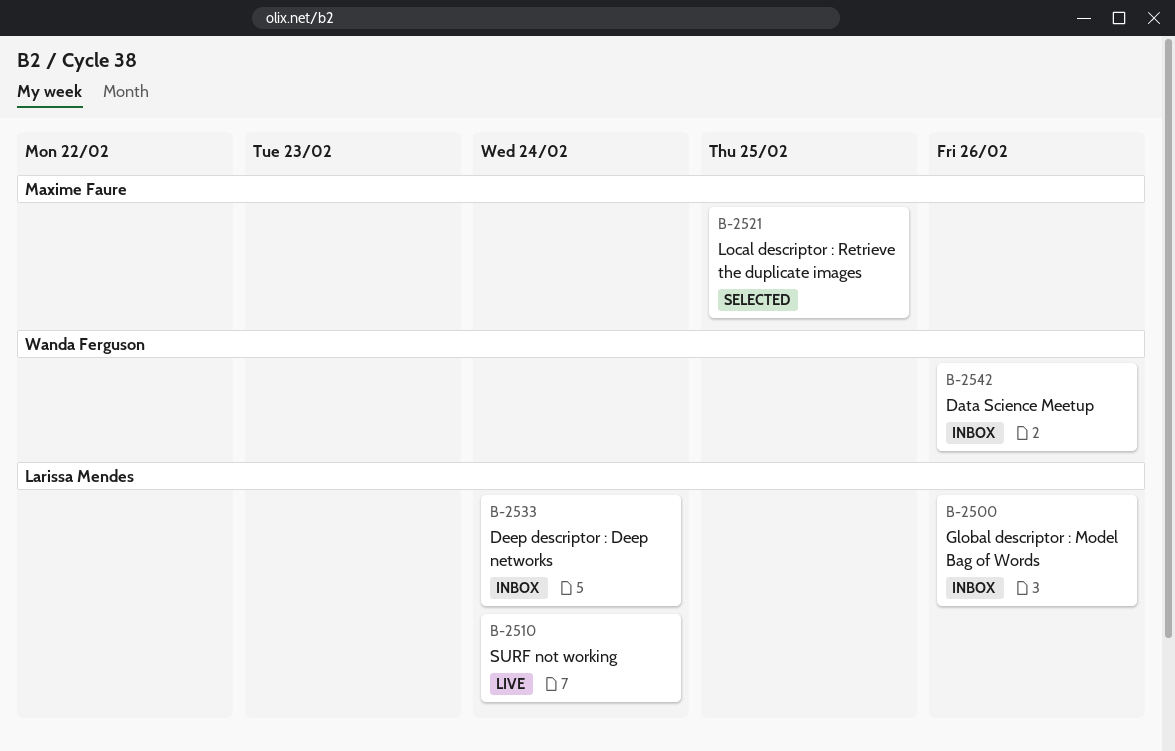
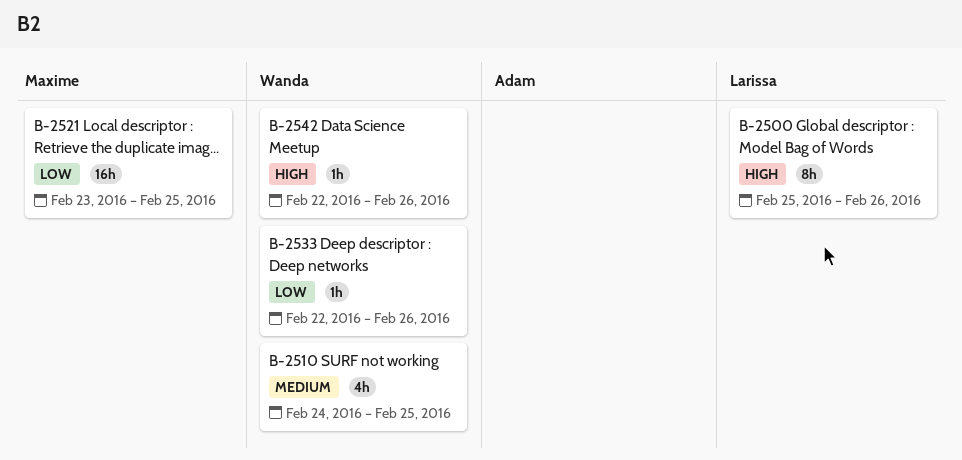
B-2510, owner: Larissa Mendes -> Wanda Ferguson
B-2510, due: Feb 24 -> Feb 25
B-2533, owner: Larissa Mendes -> Wanda Ferguson
B-2533, due: Feb 24 -> Feb 26

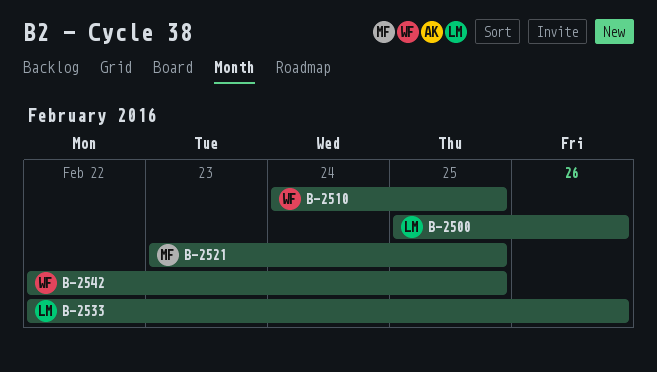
B-2533, owner: Wanda -> Larissa
B-2542, due: Feb 26 -> Feb 25

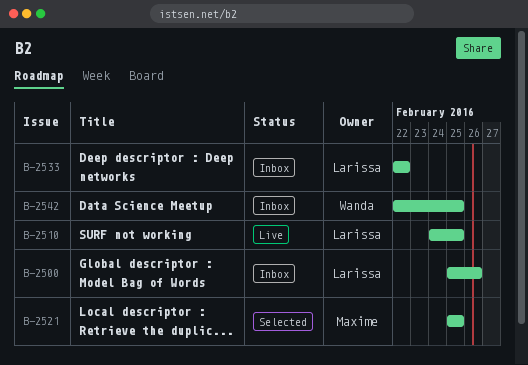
B-2510, owner: Wanda -> Larissa
B-2521, start: Feb 23 -> Feb 25
B-2533, due: Feb 26 -> Feb 22

